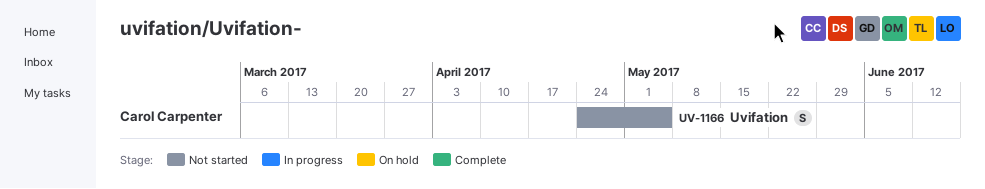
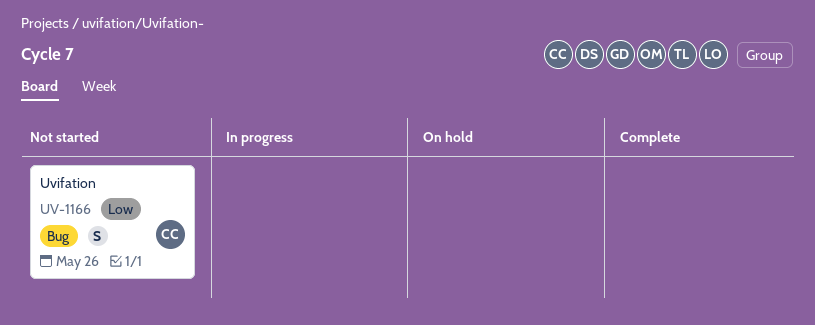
UV-1166, due: May 5 -> May 26

